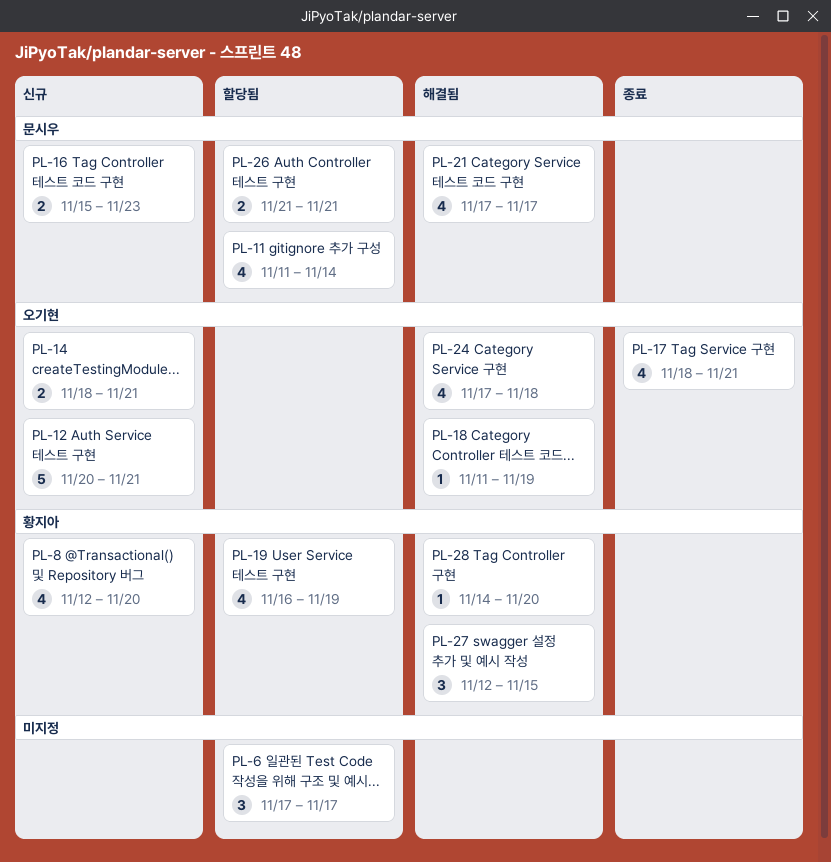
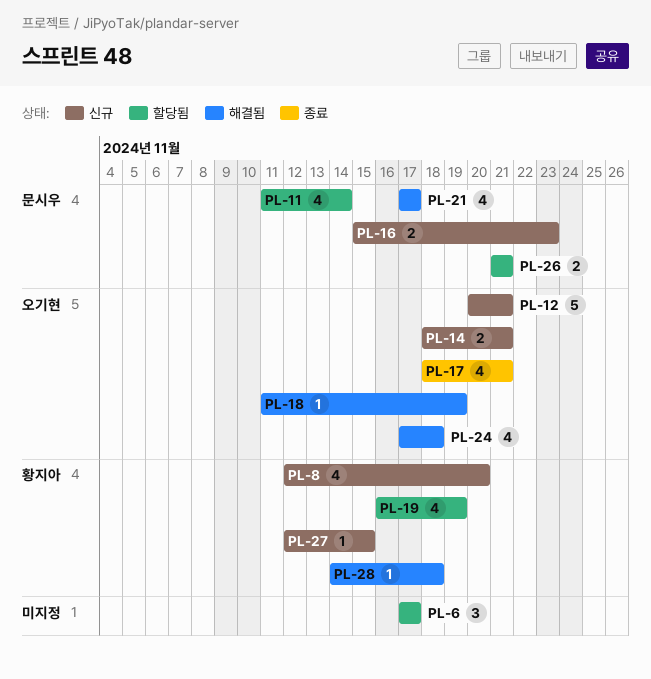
PL-27, status: 해결됨 -> 신규
PL-27, estimate: 3 -> 1
PL-28, due: Nov 20 -> Nov 18

